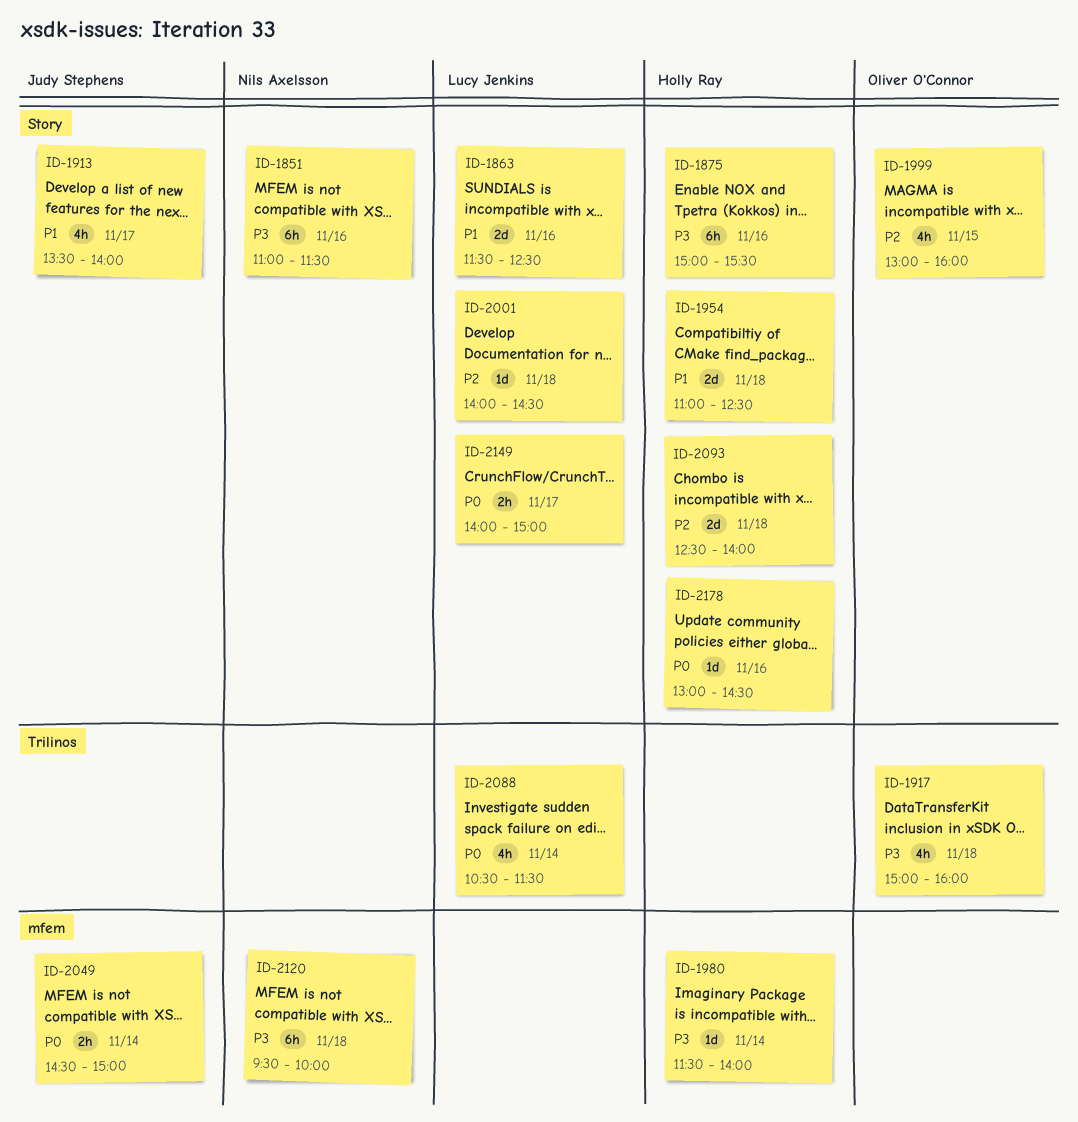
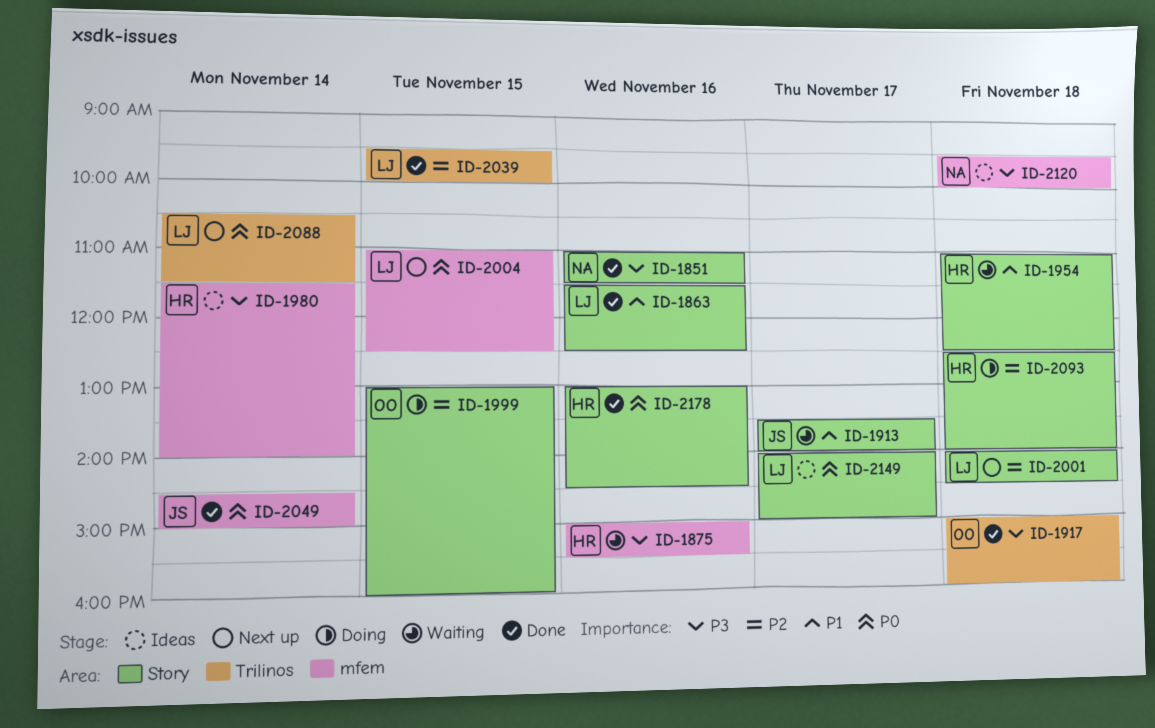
ID-1875, label: Story -> mfem
ID-2004: none -> present
ID-2039: none -> present

